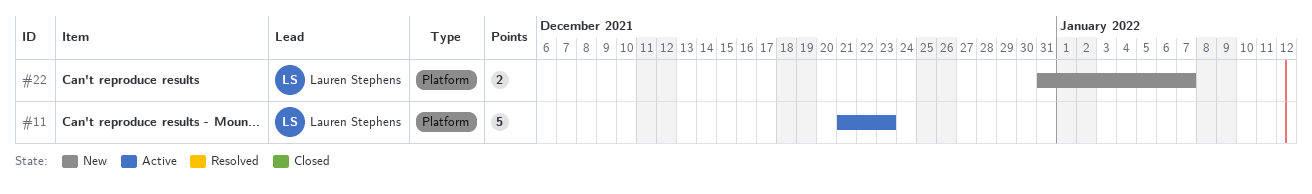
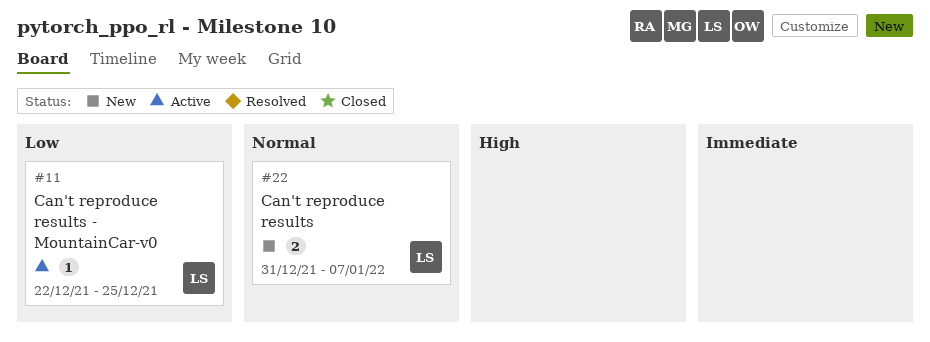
#11, estimate: 5 -> 1
#11, start: Dec 21 -> Dec 22
#11, due: Dec 23 -> Dec 25

